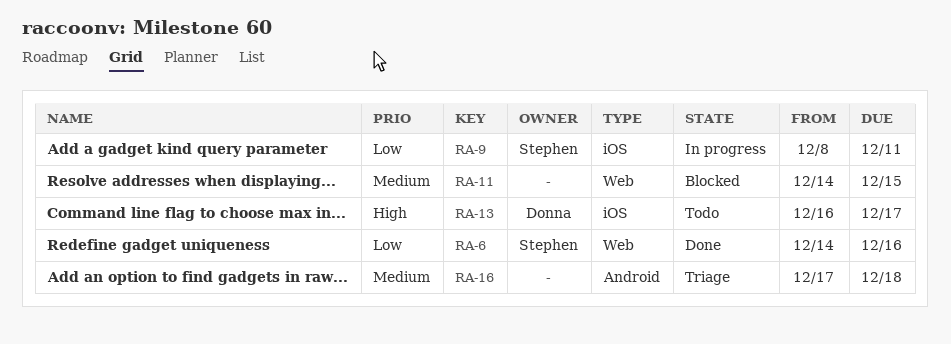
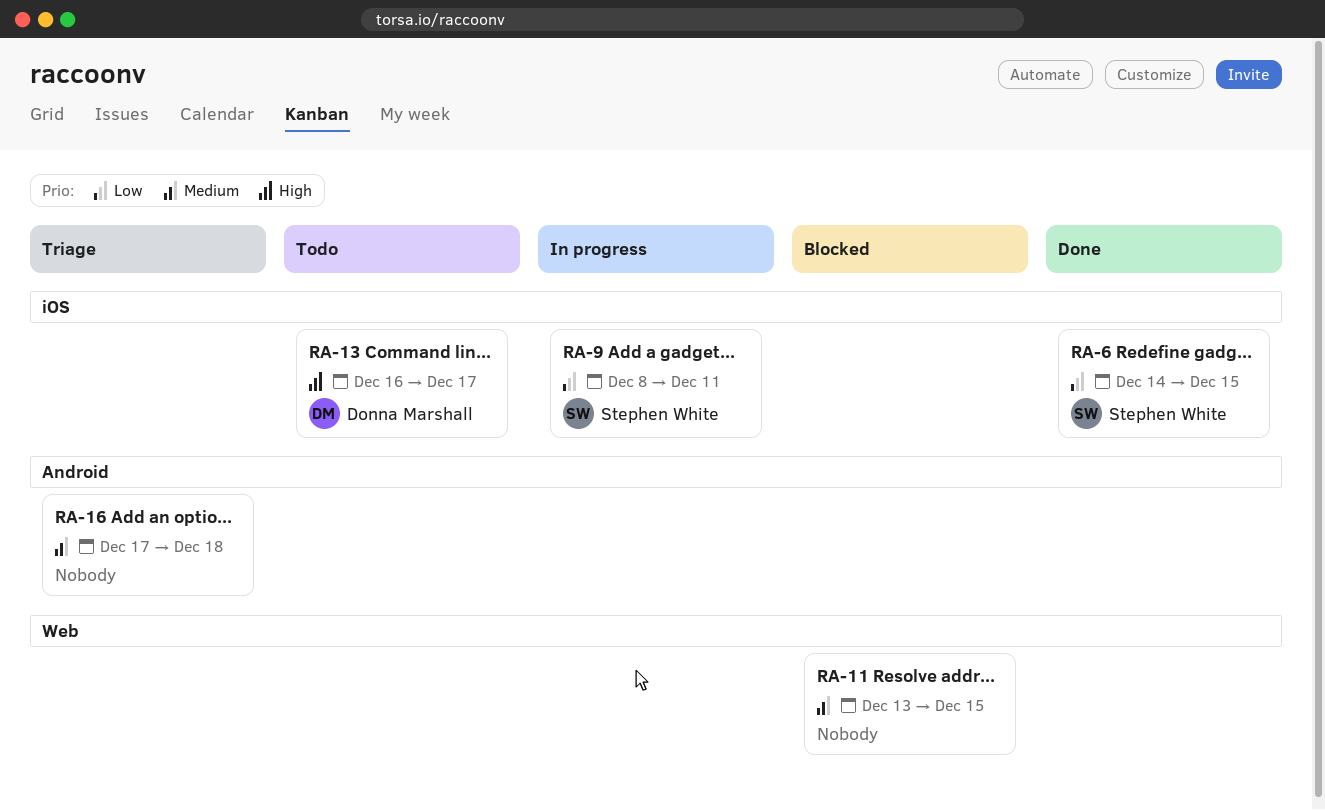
RA-6, label: Web -> iOS
RA-6, due: Dec 16 -> Dec 15
RA-11, start: Dec 14 -> Dec 13

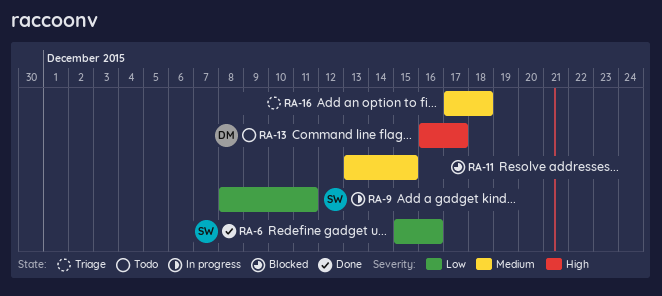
RA-6, start: Dec 14 -> Dec 15
RA-6, due: Dec 15 -> Dec 16

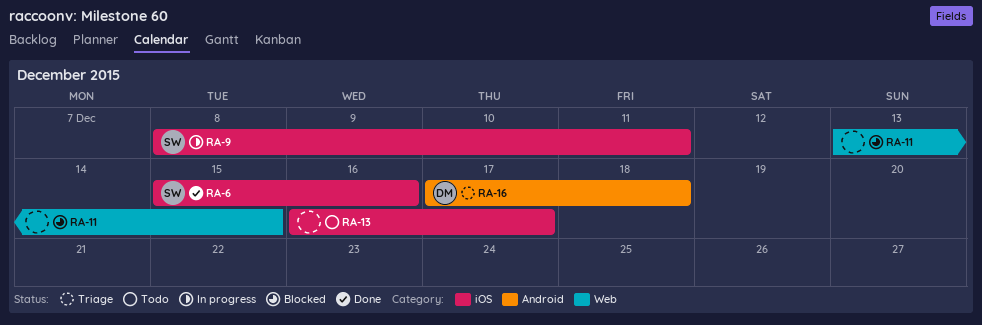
RA-13, owner: DM -> none
RA-16, owner: none -> DM

